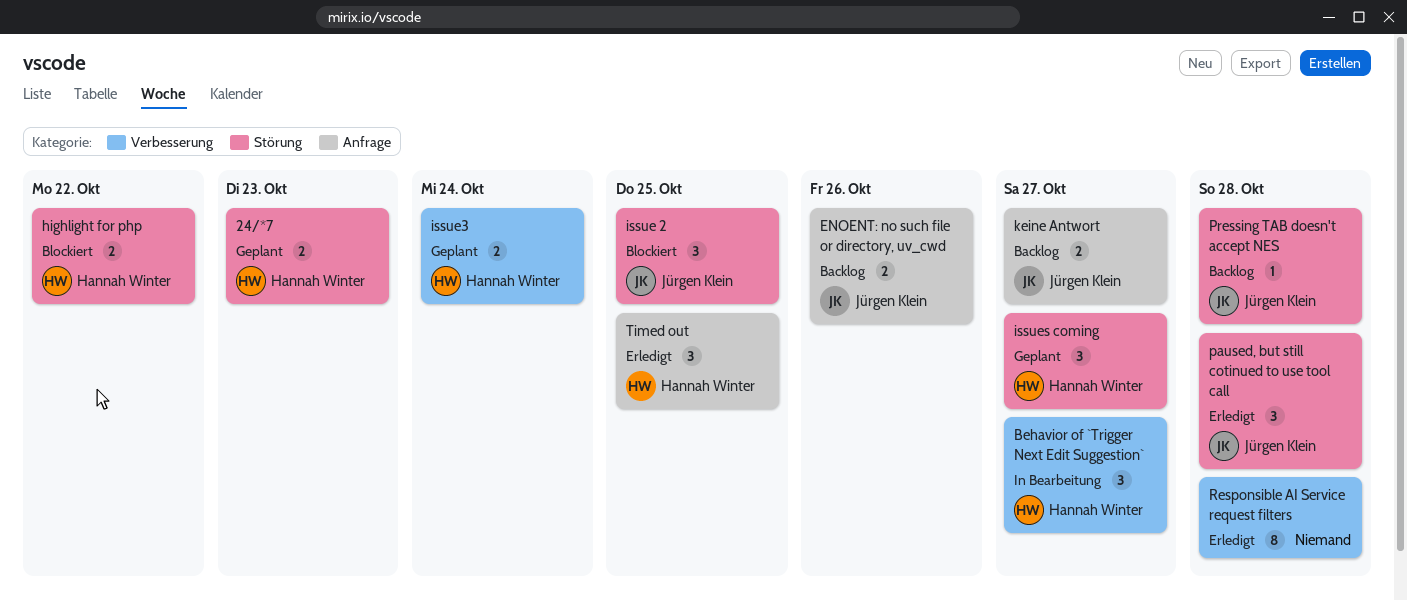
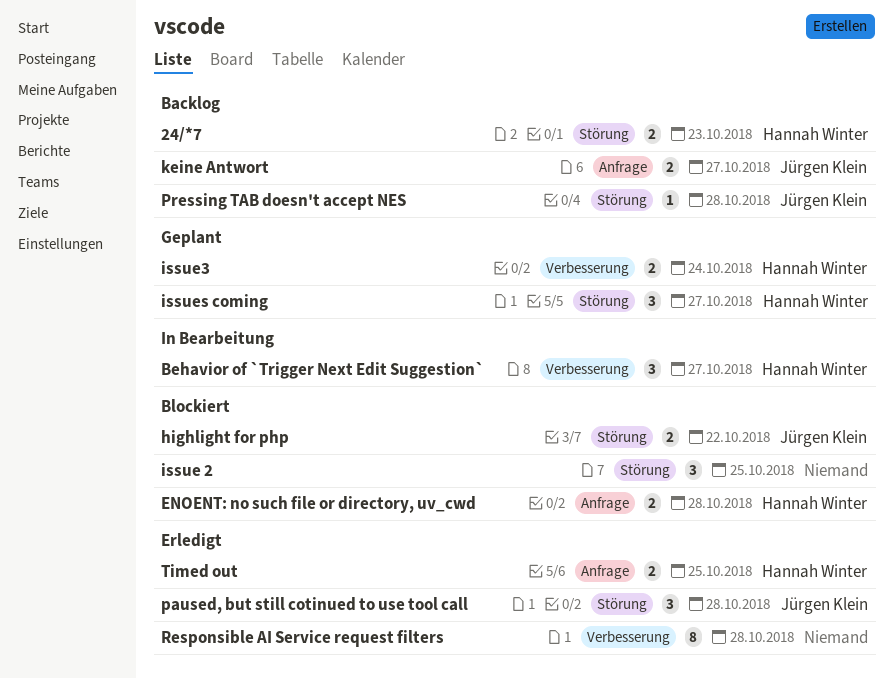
24/*7, status: Geplant -> Backlog
ENOENT: no such file or directory, uv_cwd, status: Backlog -> Blockiert
ENOENT: no such file or directory, uv_cwd, owner: Jürgen Klein -> Hannah Winter
ENOENT: no such file or directory, uv_cwd, due: Oct 26 -> Oct 28
highlight for php, owner: Hannah Winter -> Jürgen Klein
issue 2, owner: Jürgen Klein -> none
Timed out, estimate: 3 -> 2

